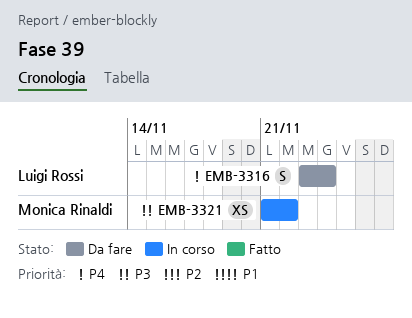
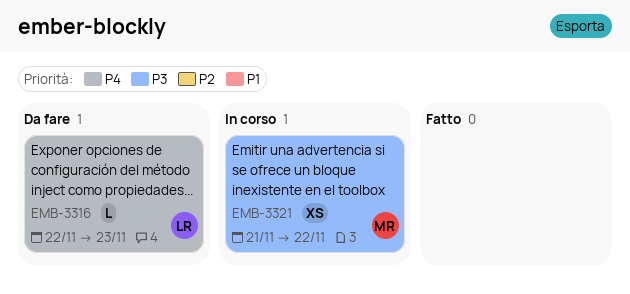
EMB-3316, estimate: S -> L
EMB-3316, start: Nov 23 -> Nov 22
EMB-3316, due: Nov 24 -> Nov 23

